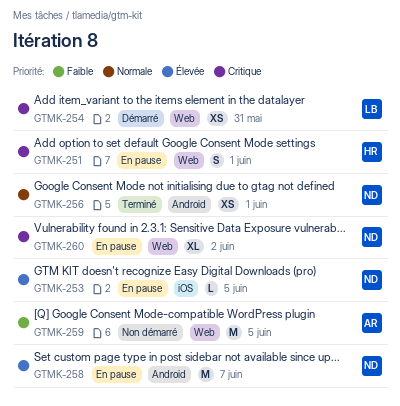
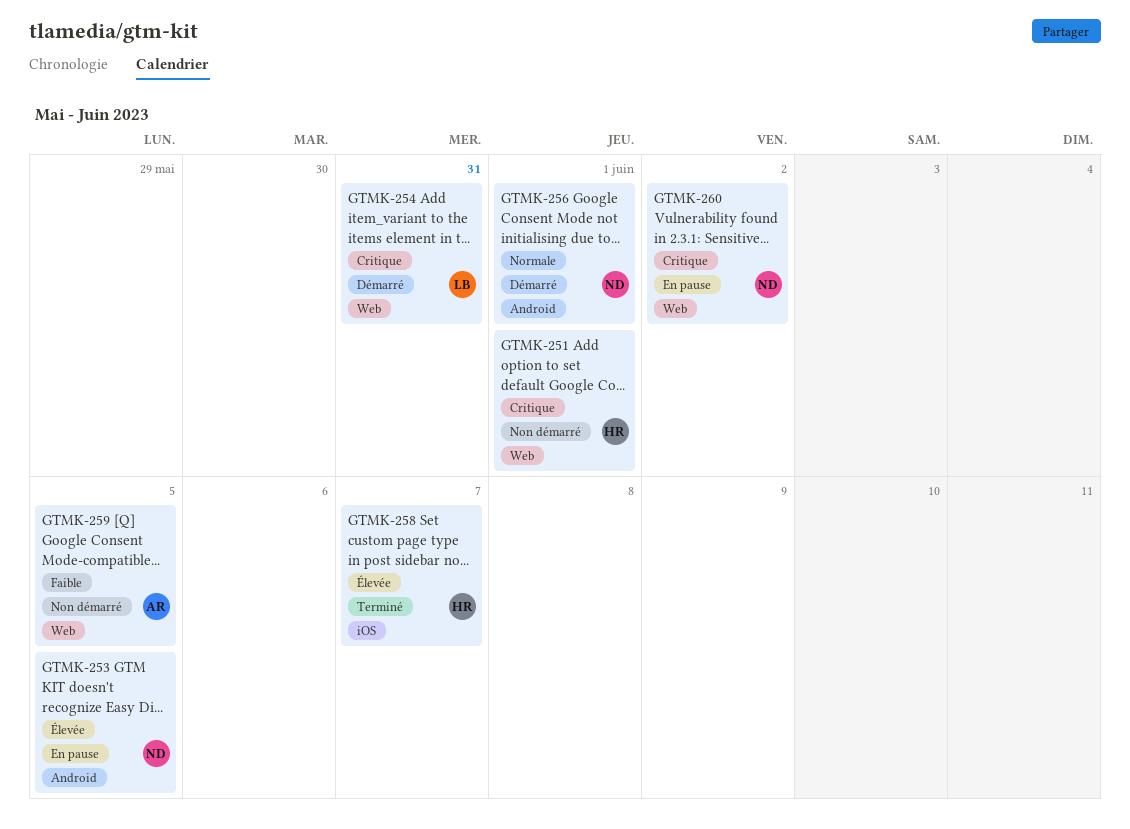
GTMK-251, status: En pause -> Non démarré
GTMK-253, label: iOS -> Android
GTMK-256, status: Terminé -> Démarré
GTMK-258, status: En pause -> Terminé
GTMK-258, owner: ND -> HR
GTMK-258, label: Android -> iOS

